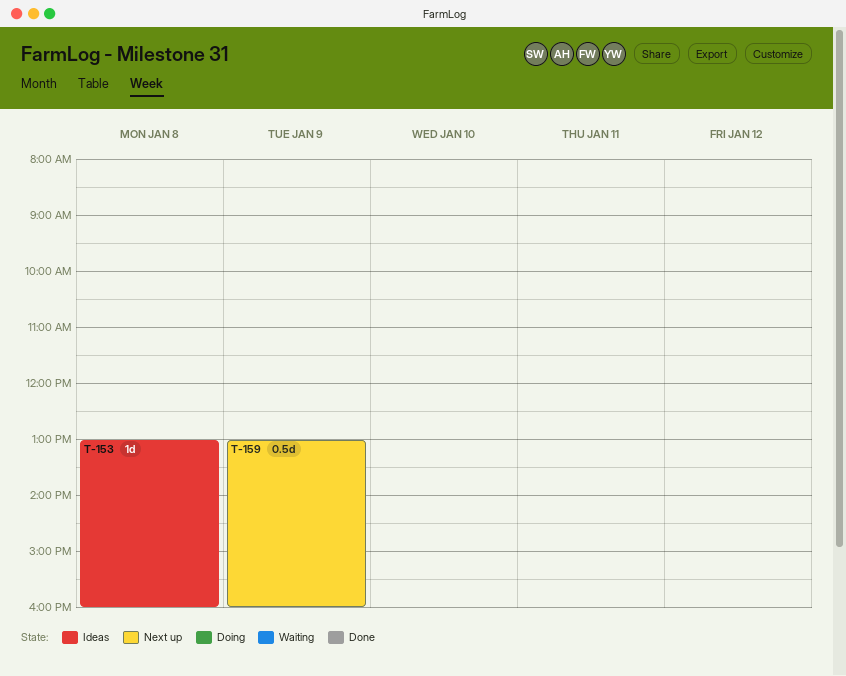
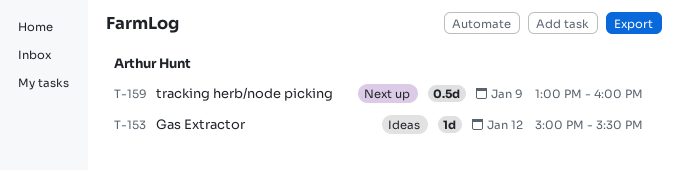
T-153, day: Jan 8 -> Jan 12
T-153, begins: 13:00 -> 15:00
T-153, ends: 16:00 -> 15:30

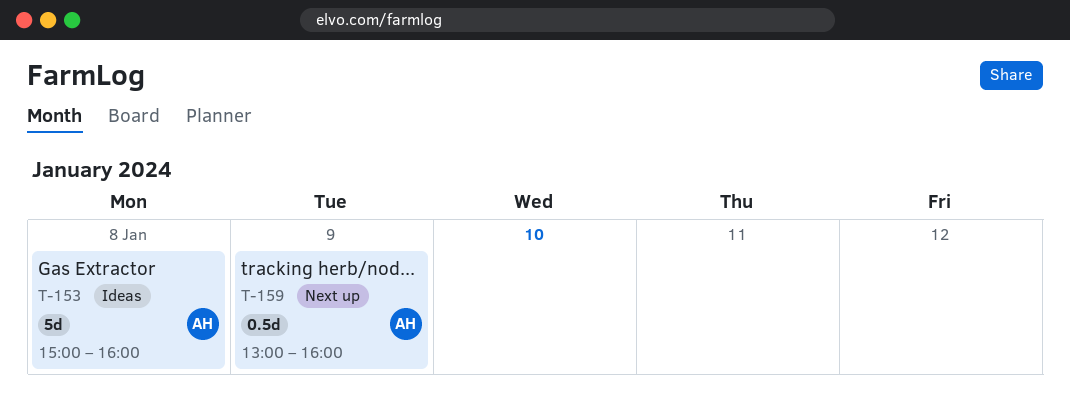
T-153, estimate: 1d -> 5d
T-153, day: Jan 12 -> Jan 8
T-153, ends: 15:30 -> 16:00

